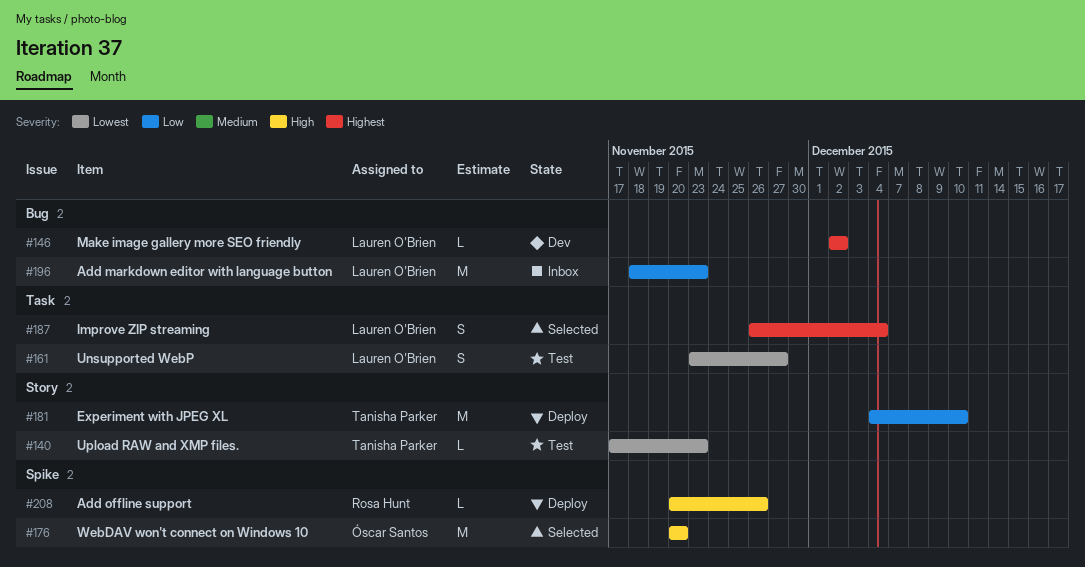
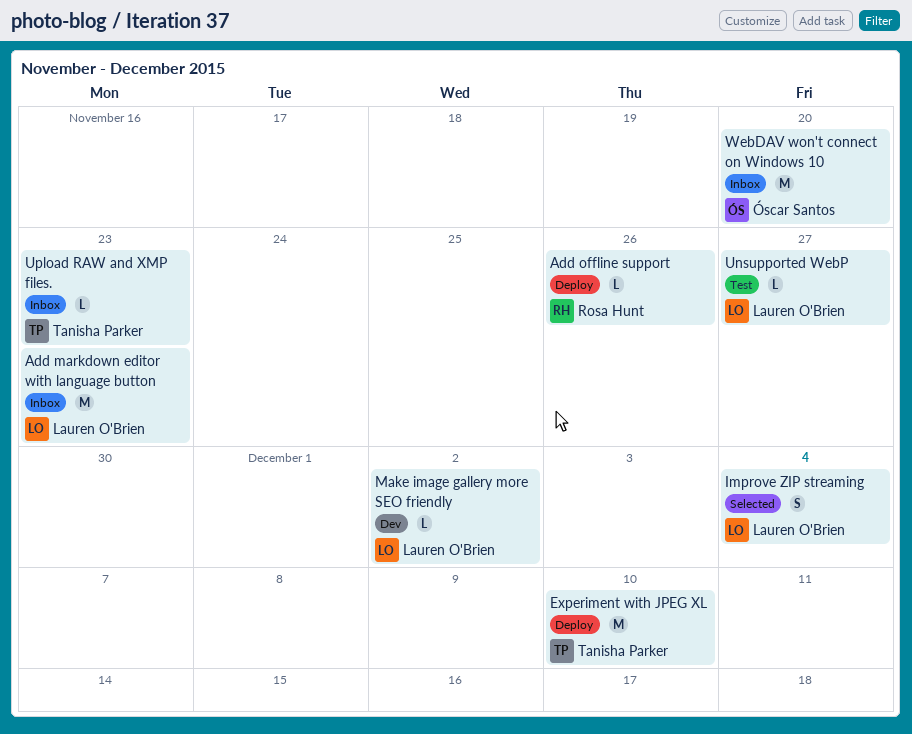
Unsupported WebP, estimate: S -> L
Upload RAW and XMP files., status: Test -> Inbox
WebDAV won't connect on Windows 10, status: Selected -> Inbox

